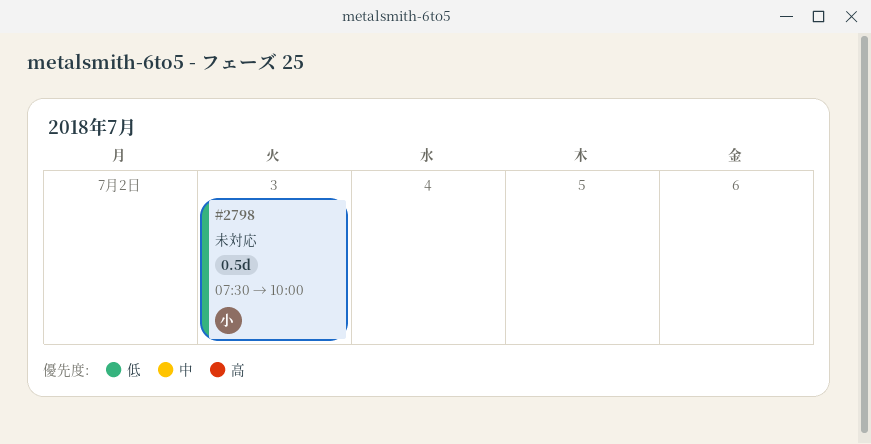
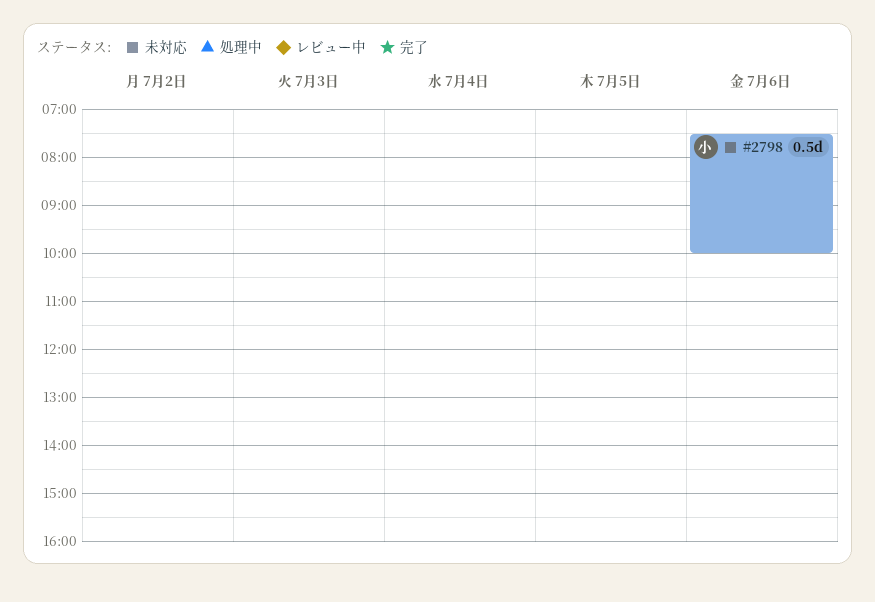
#2798, day: Jul 3 -> Jul 6

